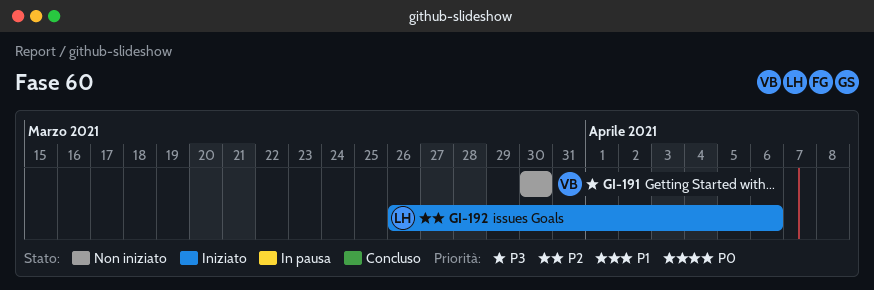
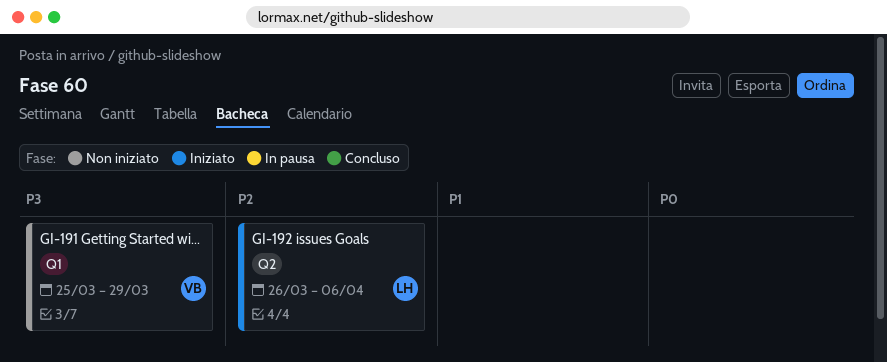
GI-191, start: Mar 30 -> Mar 25
GI-191, due: Mar 30 -> Mar 29

